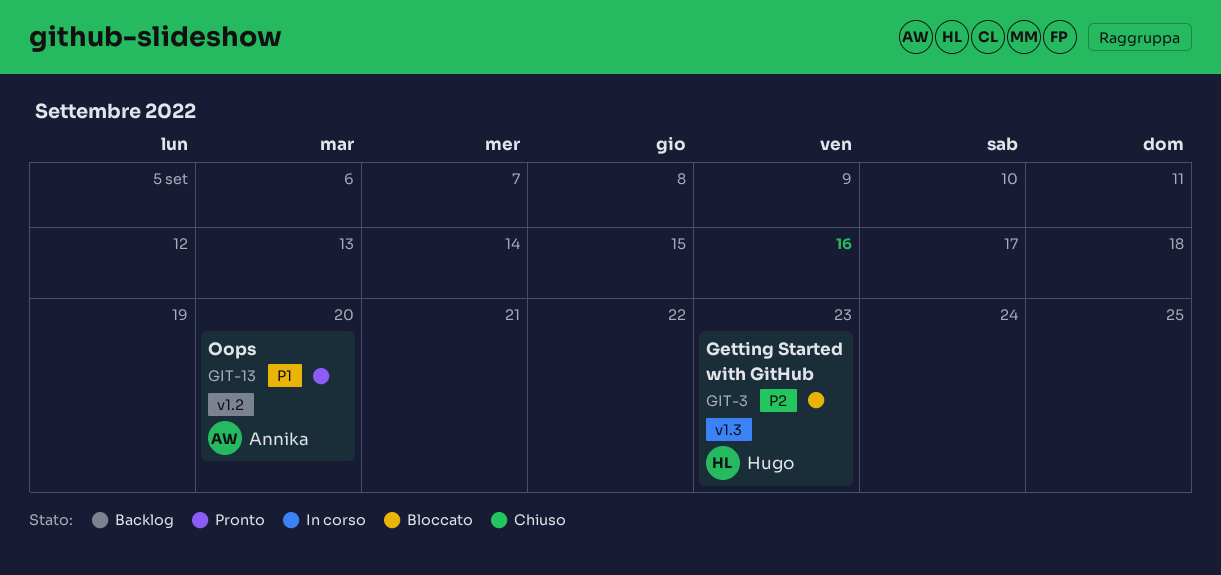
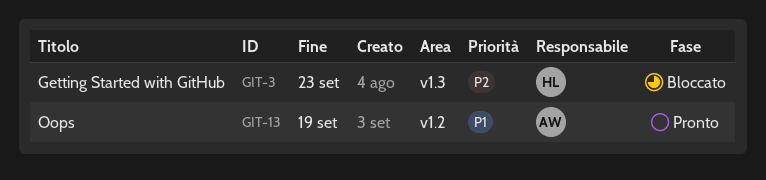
GIT-13, due: Sep 20 -> Sep 19

